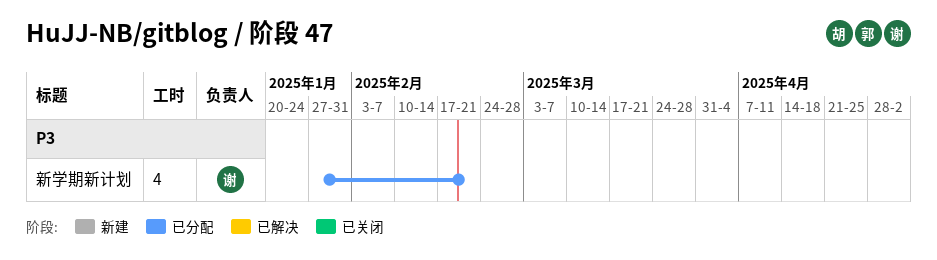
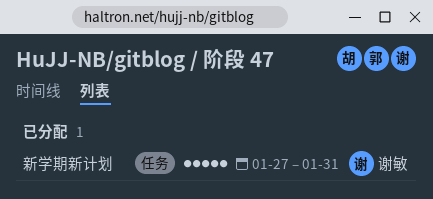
新学期新计划, estimate: 4 -> 5
新学期新计划, due: Feb 21 -> Jan 31

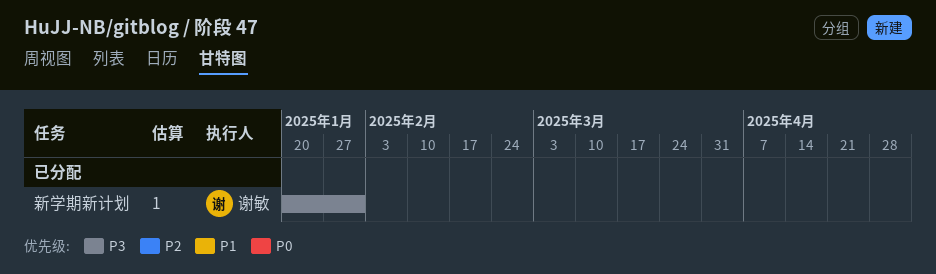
新学期新计划, estimate: 5 -> 1
新学期新计划, start: Jan 27 -> Jan 20

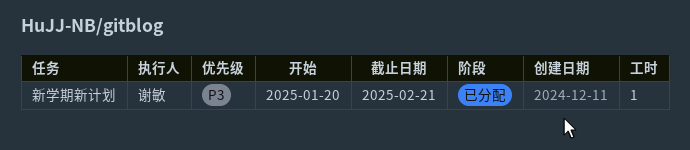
新学期新计划, due: Jan 31 -> Feb 21

